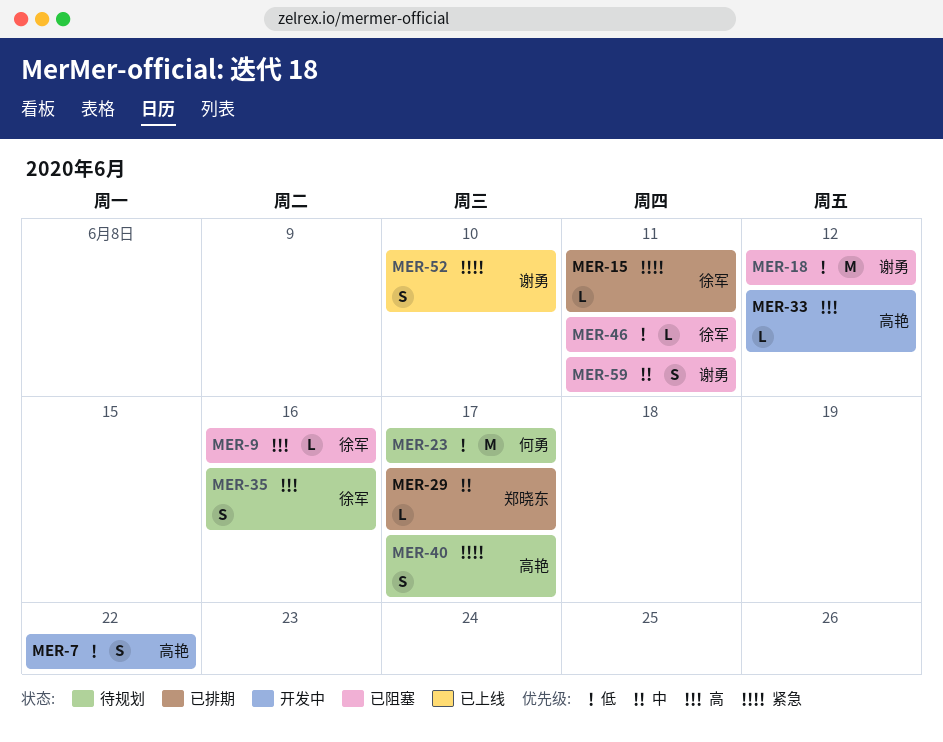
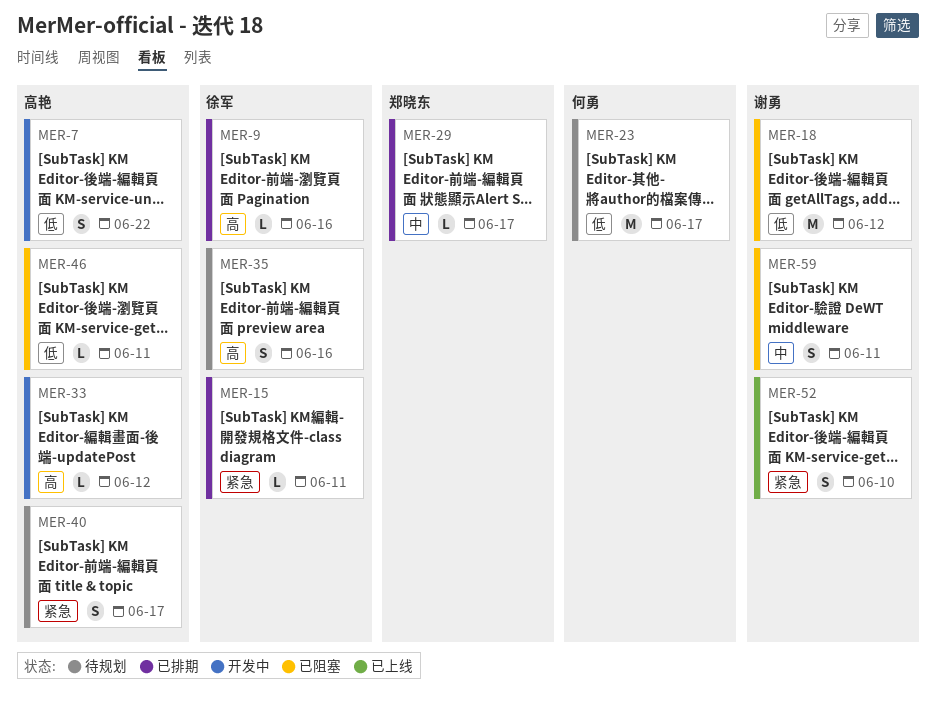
MER-9, status: 已阻塞 -> 已排期
MER-46, owner: 徐军 -> 高艳

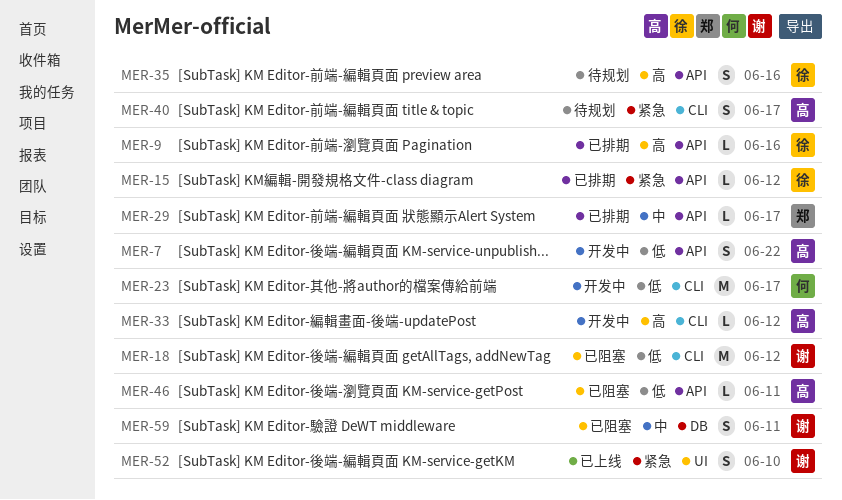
MER-15, due: Jun 11 -> Jun 12
MER-23, status: 待规划 -> 开发中

